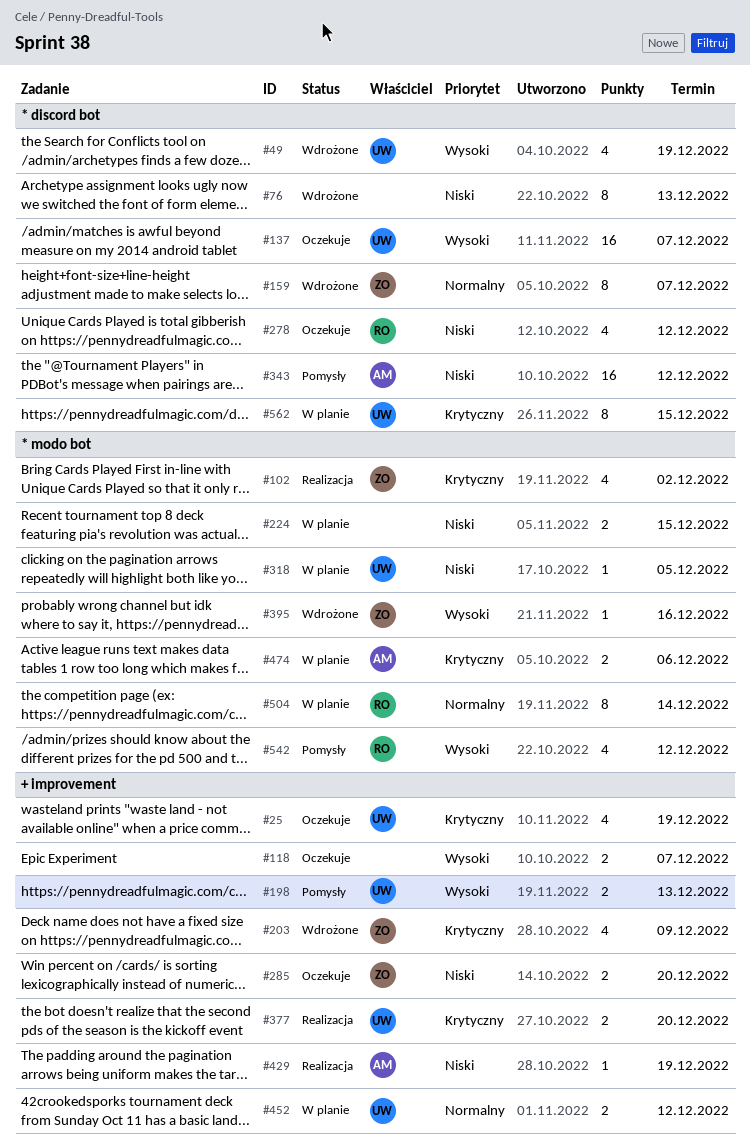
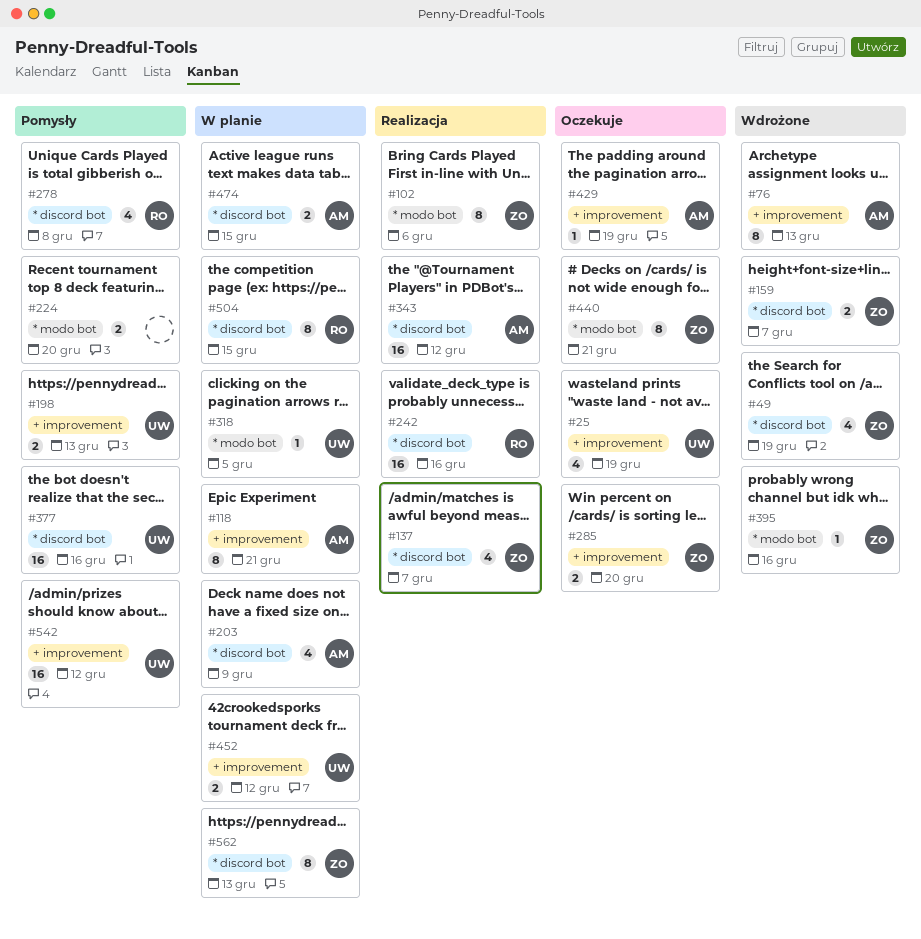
#49, owner: UW -> ZO
#76, owner: none -> AM
#76, label: * discord bot -> + improvement
#102, estimate: 4 -> 8
#102, due: Dec 2 -> Dec 6
#118, status: Oczekuje -> W planie
#118, owner: none -> AM
#118, estimate: 2 -> 8
#118, due: Dec 7 -> Dec 21
#137, status: Oczekuje -> Realizacja
#137, owner: UW -> ZO
#137, estimate: 16 -> 4
#159, estimate: 8 -> 2
#203, status: Wdrożone -> W planie
#203, owner: ZO -> AM
#203, label: + improvement -> * discord bot
#224, status: W planie -> Pomysły
#224, due: Dec 15 -> Dec 20
#242: none -> present
#278, status: Oczekuje -> Pomysły
#278, due: Dec 12 -> Dec 8
#343, status: Pomysły -> Realizacja
#377, status: Realizacja -> Pomysły
#377, label: + improvement -> * discord bot
#377, estimate: 2 -> 16
#377, due: Dec 20 -> Dec 16
#429, status: Realizacja -> Oczekuje
#440: none -> present
#474, label: * modo bot -> * discord bot
#474, due: Dec 6 -> Dec 15
#504, label: * modo bot -> * discord bot
#504, due: Dec 14 -> Dec 15
#542, owner: RO -> UW
#542, label: * modo bot -> + improvement
#542, estimate: 4 -> 16
#562, owner: UW -> ZO
#562, due: Dec 15 -> Dec 13

